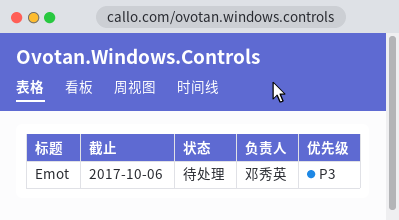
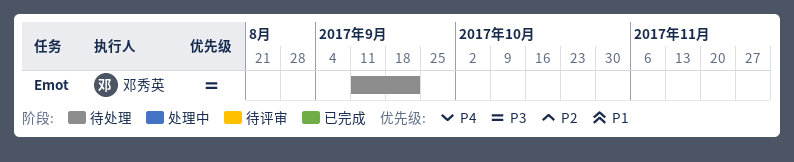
Emot, due: Oct 6 -> Sep 22

